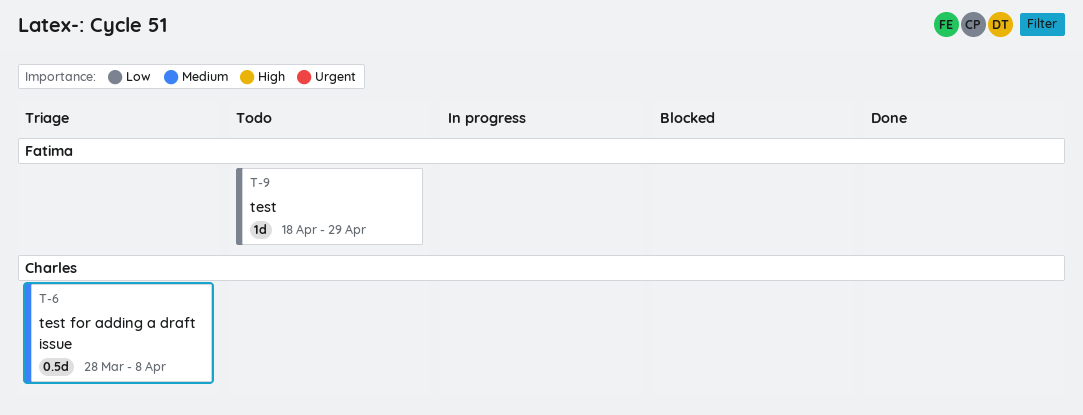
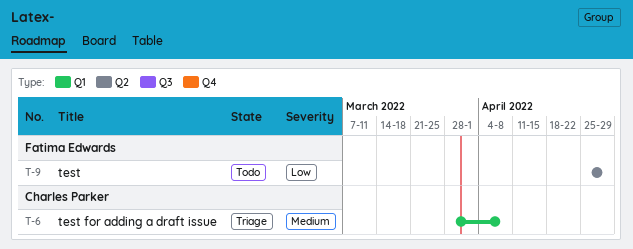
T-9, start: Apr 18 -> Apr 25

